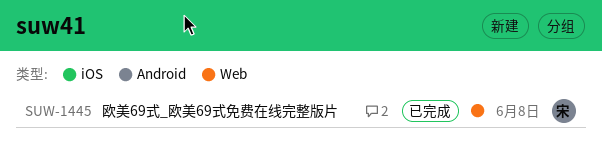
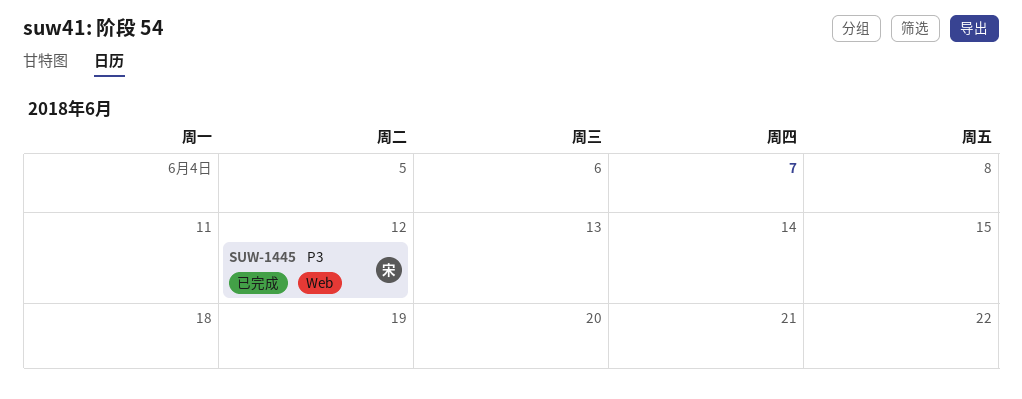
SUW-1445, due: Jun 8 -> Jun 12

